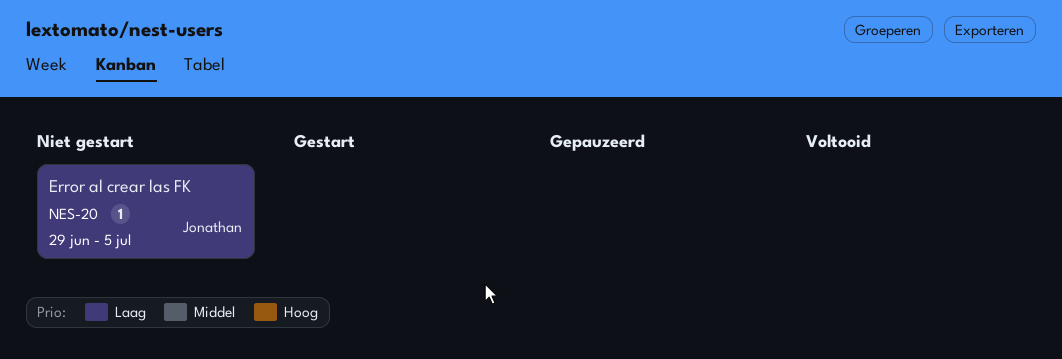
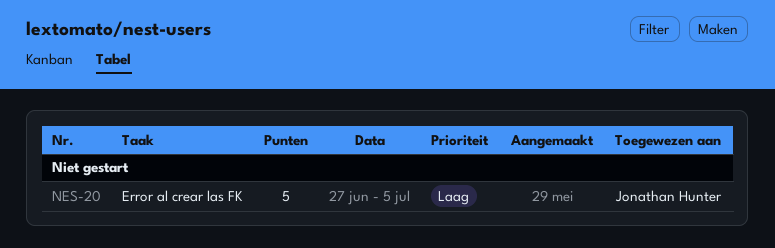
NES-20, estimate: 1 -> 5
NES-20, start: Jun 29 -> Jun 27

